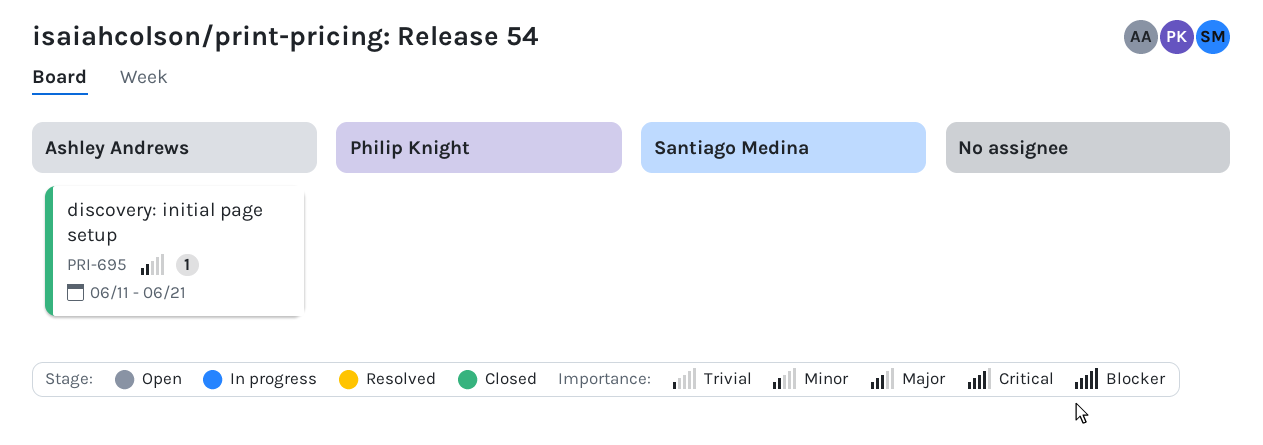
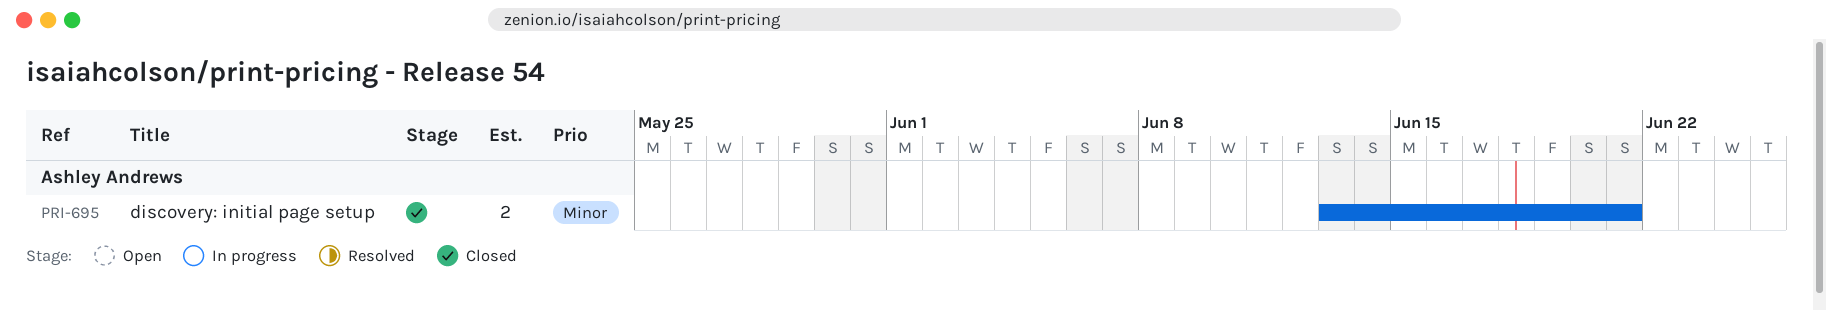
PRI-695, estimate: 1 -> 2
PRI-695, start: Jun 11 -> Jun 13

